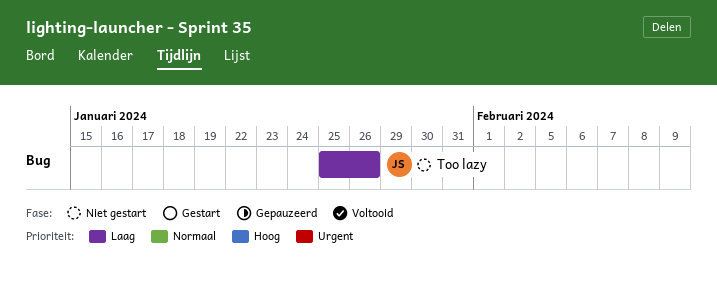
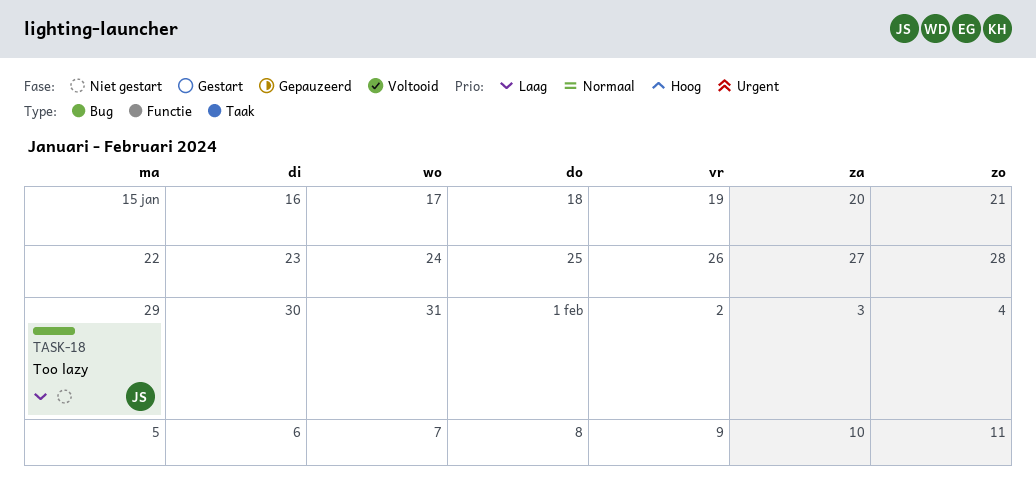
Too lazy, due: Jan 26 -> Jan 29

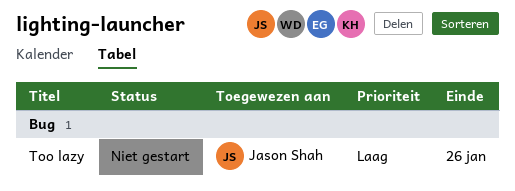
Too lazy, due: Jan 29 -> Jan 26

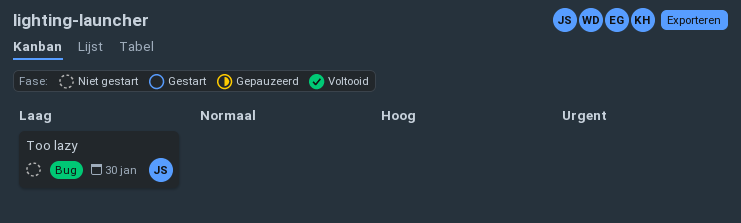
Too lazy, due: Jan 26 -> Jan 30

